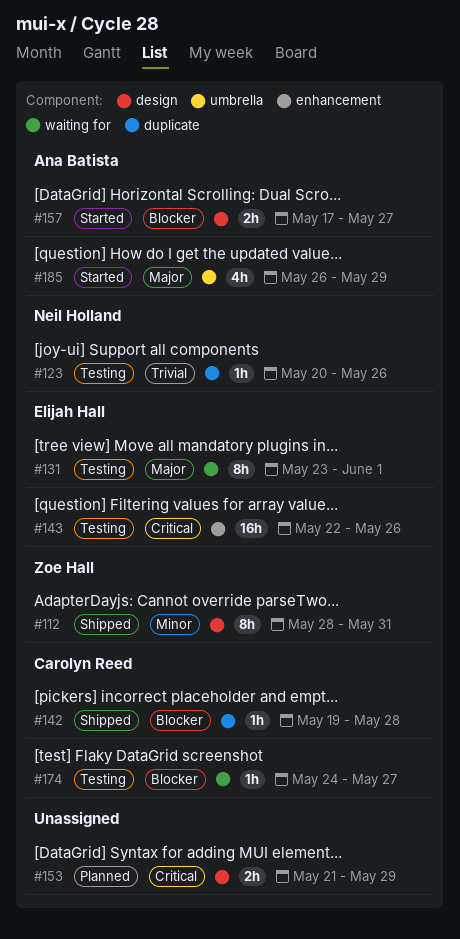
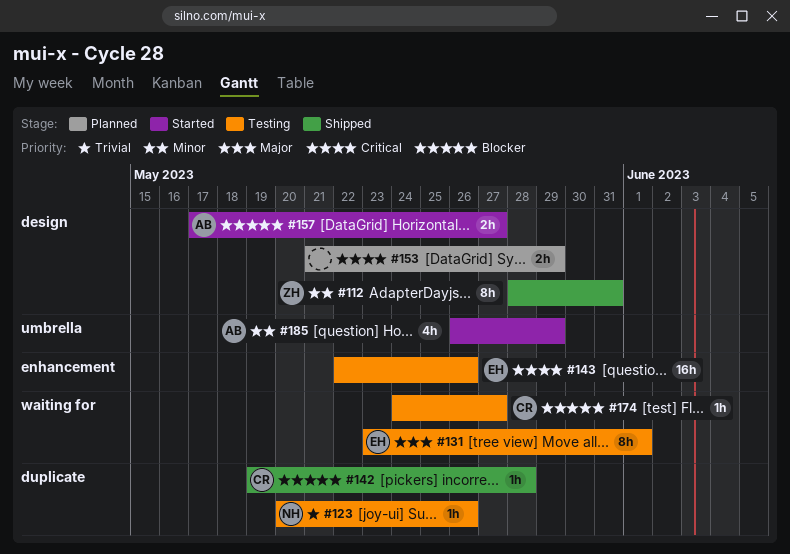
#185, priority: Major -> Minor

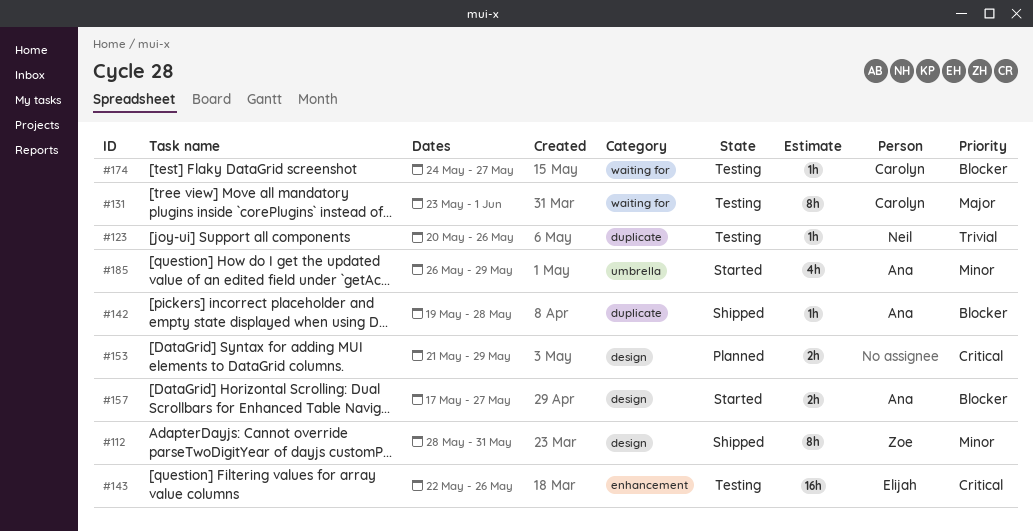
#131, owner: Elijah -> Carolyn
#142, owner: Carolyn -> Ana

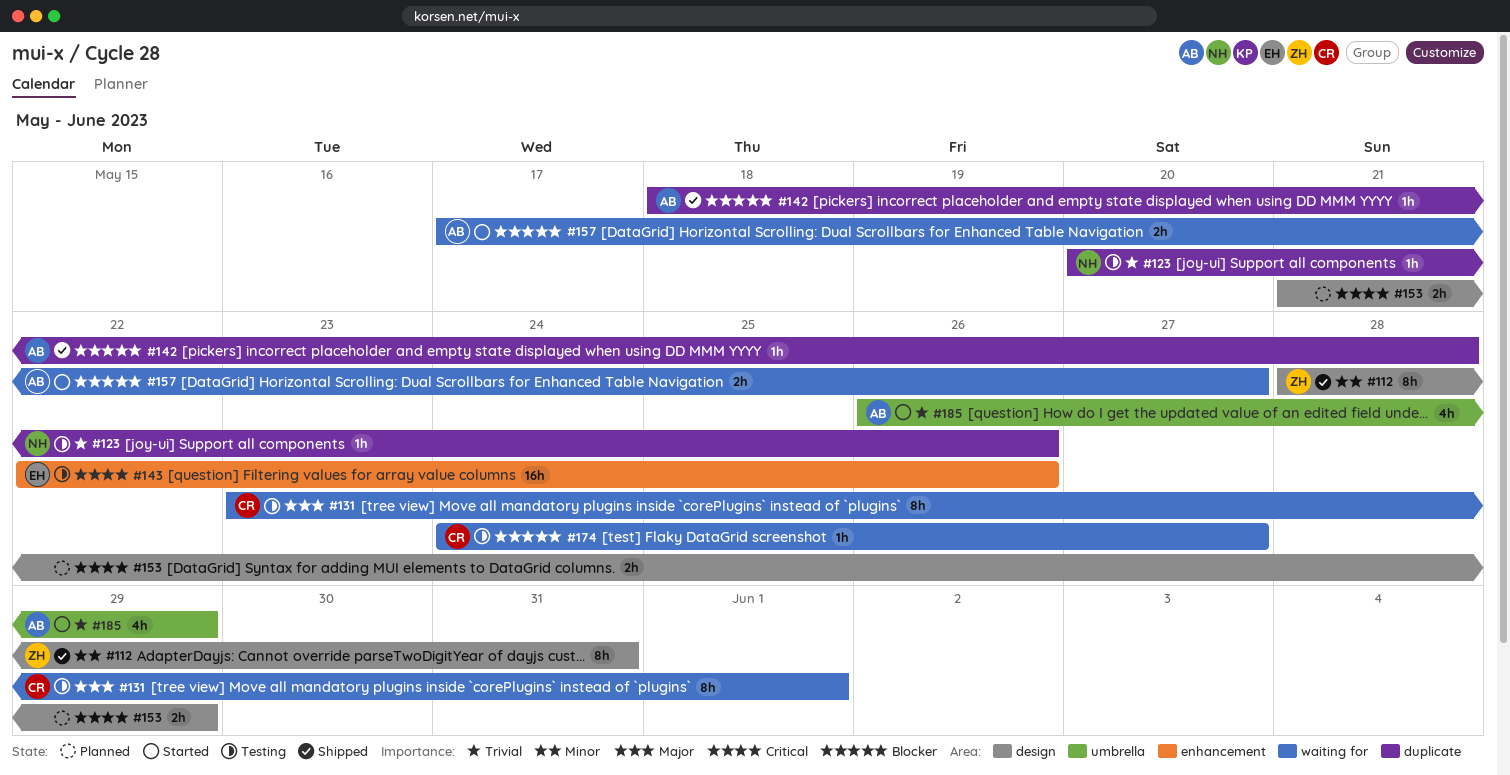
#142, start: May 19 -> May 18
#157, label: design -> waiting for
#185, priority: Minor -> Trivial

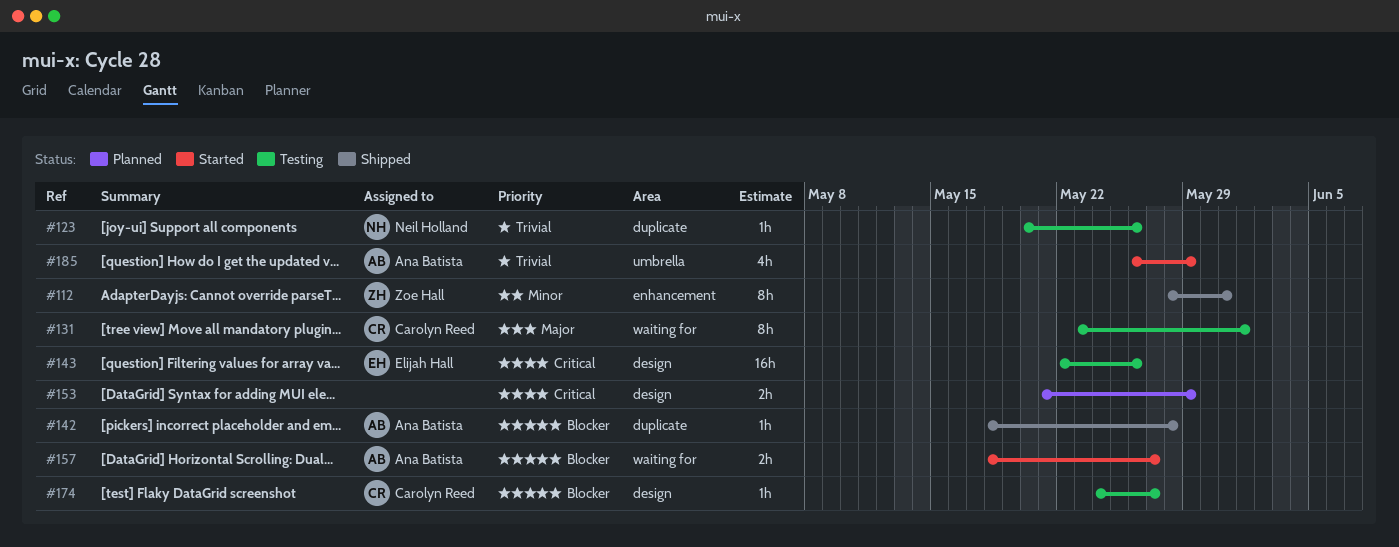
#112, label: design -> enhancement
#143, label: enhancement -> design
#157, start: May 17 -> May 18
#174, label: waiting for -> design

